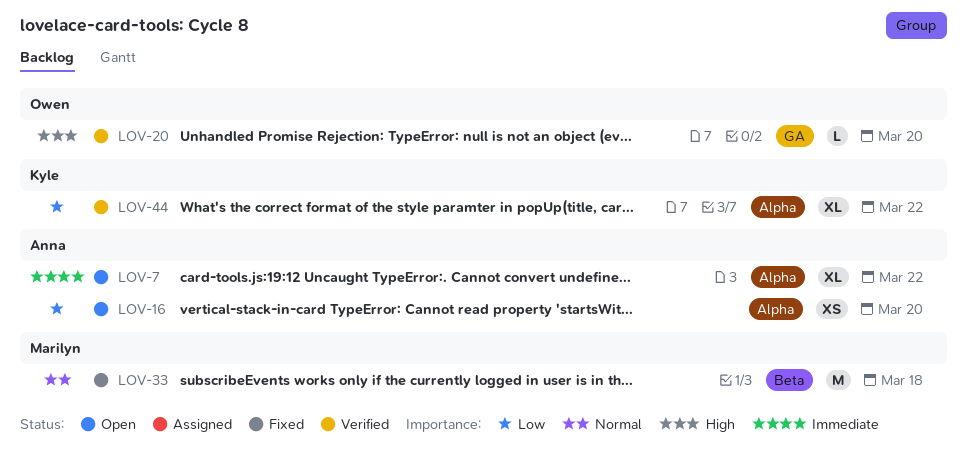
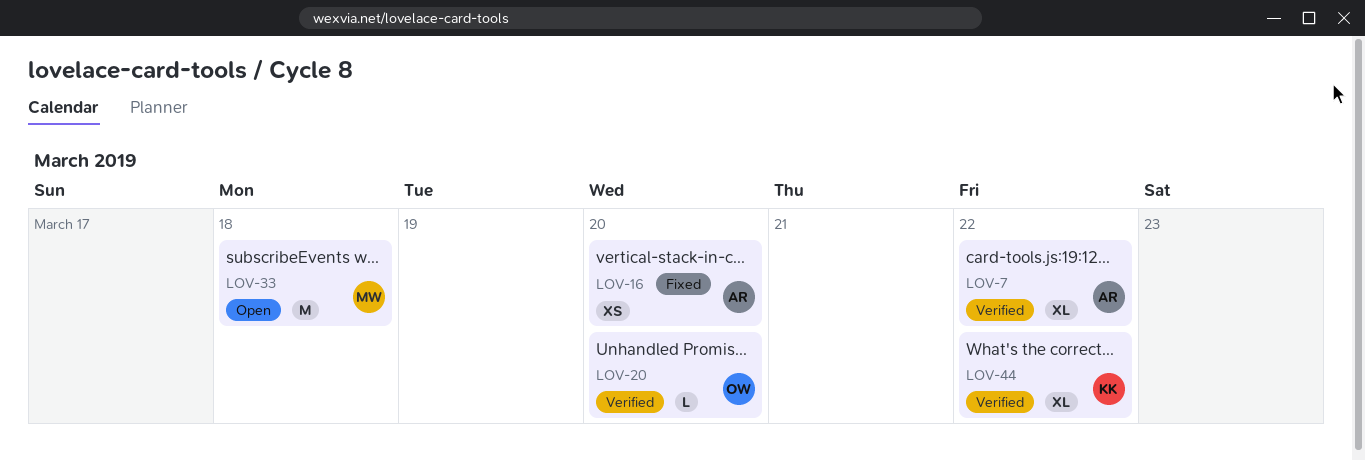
LOV-7, status: Open -> Verified
LOV-16, status: Open -> Fixed
LOV-33, status: Fixed -> Open

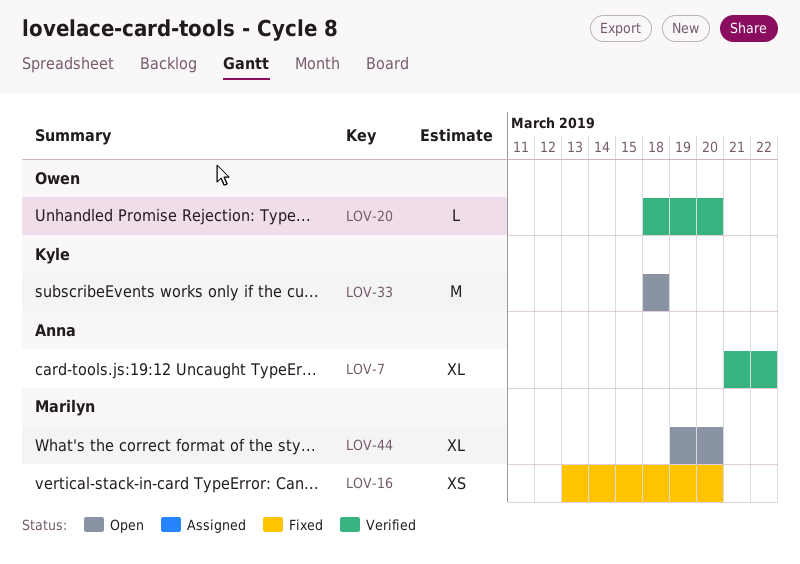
LOV-16, owner: Anna -> Marilyn
LOV-33, owner: Marilyn -> Kyle
LOV-44, status: Verified -> Open
LOV-44, owner: Kyle -> Marilyn
LOV-44, due: Mar 22 -> Mar 20

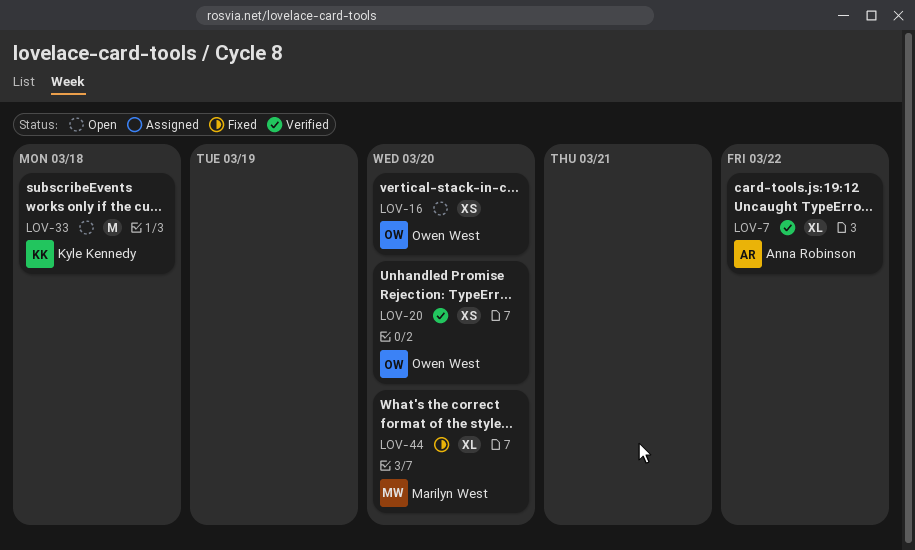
LOV-16, status: Fixed -> Open
LOV-16, owner: Marilyn West -> Owen West
LOV-20, estimate: L -> XS
LOV-44, status: Open -> Fixed

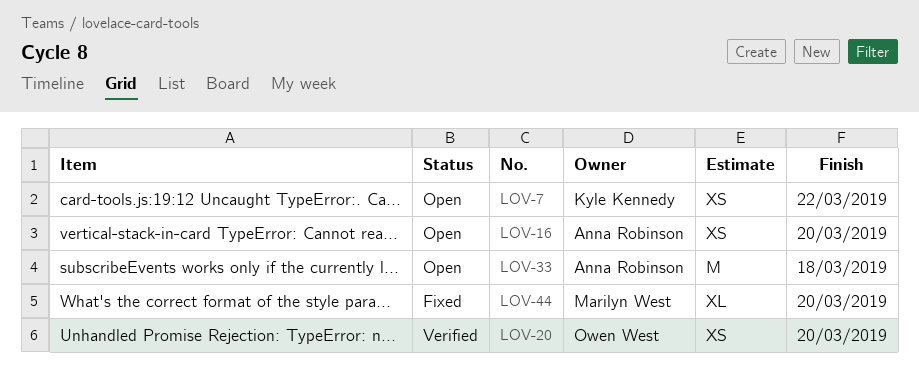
LOV-7, status: Verified -> Open
LOV-7, owner: Anna Robinson -> Kyle Kennedy
LOV-7, estimate: XL -> XS
LOV-16, owner: Owen West -> Anna Robinson
LOV-33, owner: Kyle Kennedy -> Anna Robinson

